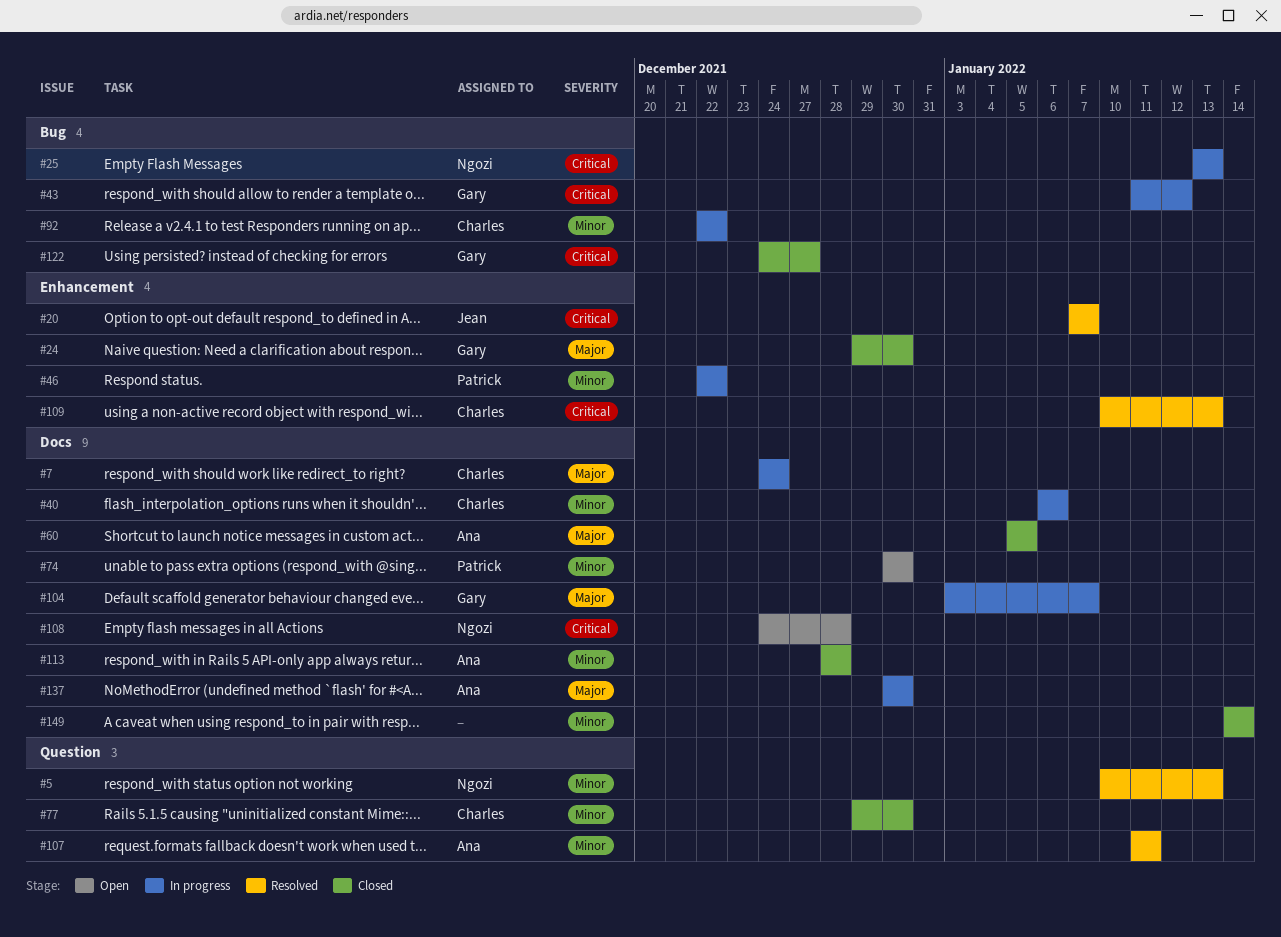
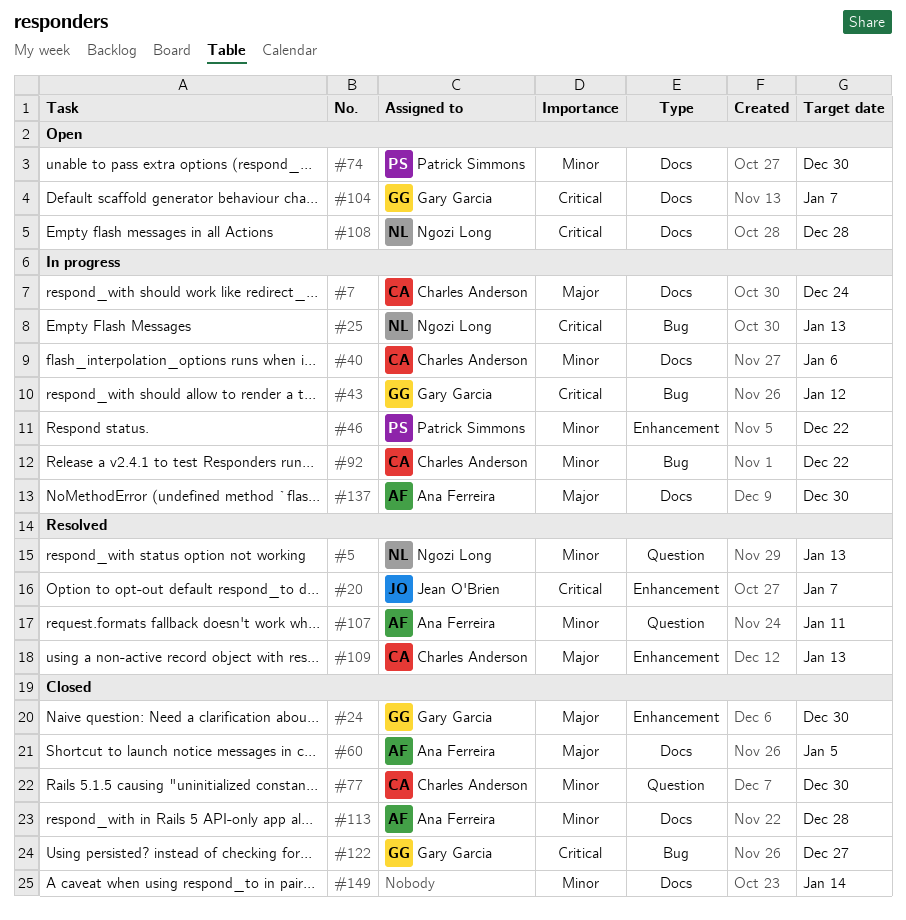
#104, status: In progress -> Open
#104, priority: Major -> Critical
#109, priority: Critical -> Major

